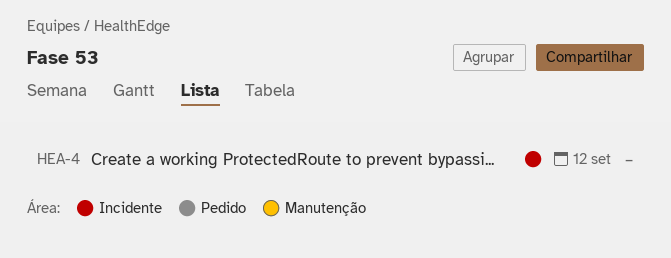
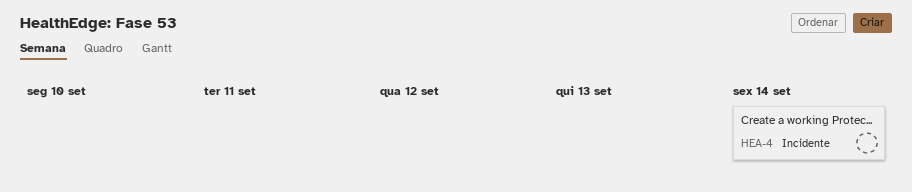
HEA-4, due: Sep 12 -> Sep 14

